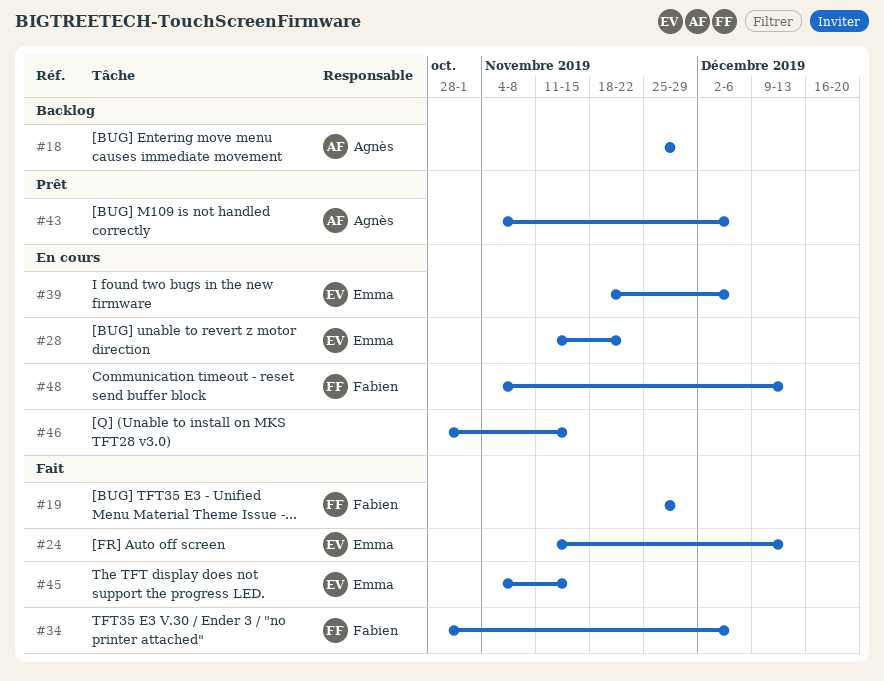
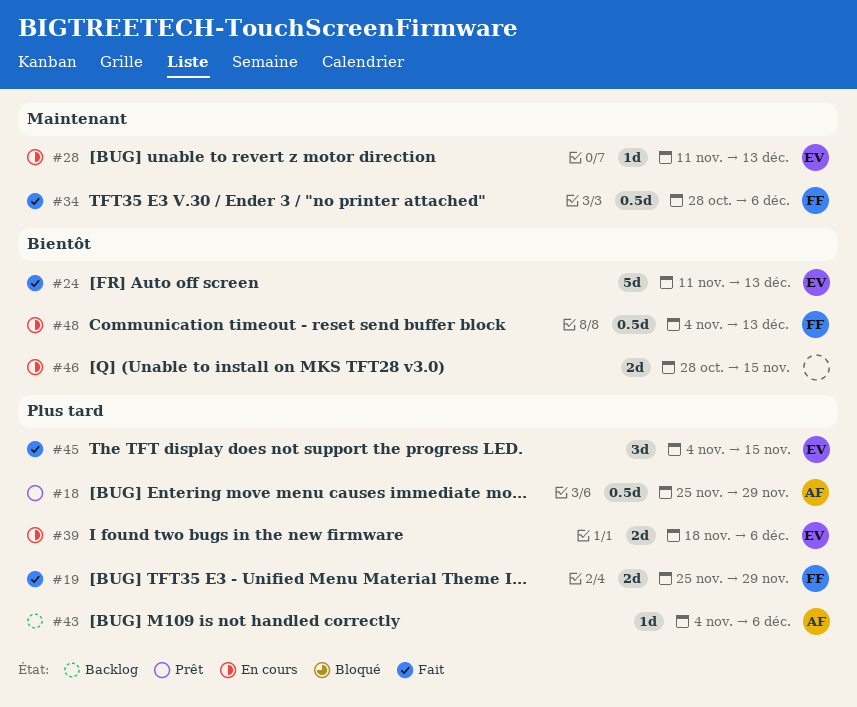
#18, status: Backlog -> Prêt
#28, due: Nov 22 -> Dec 13
#43, status: Prêt -> Backlog

